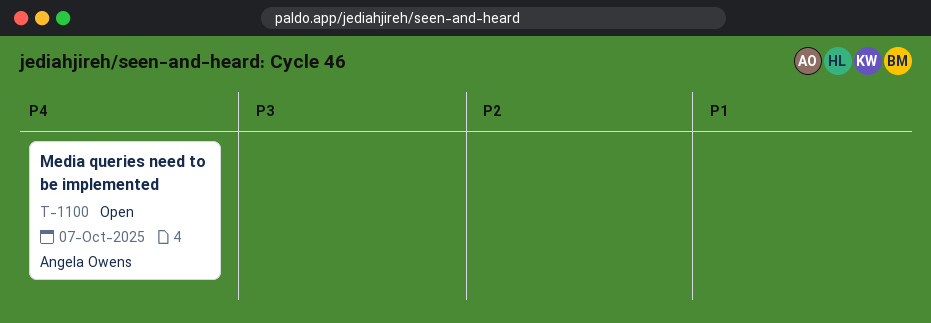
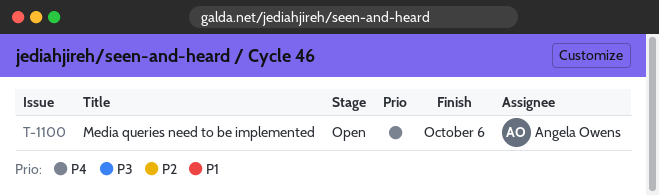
T-1100, due: Oct 7 -> Oct 6

